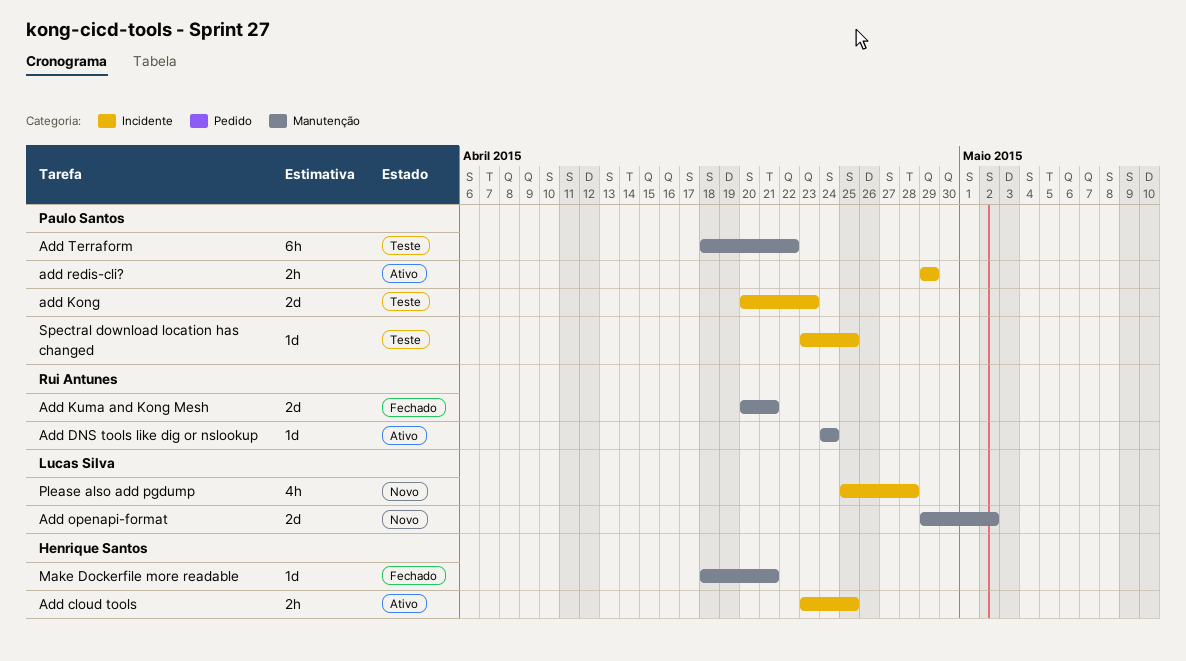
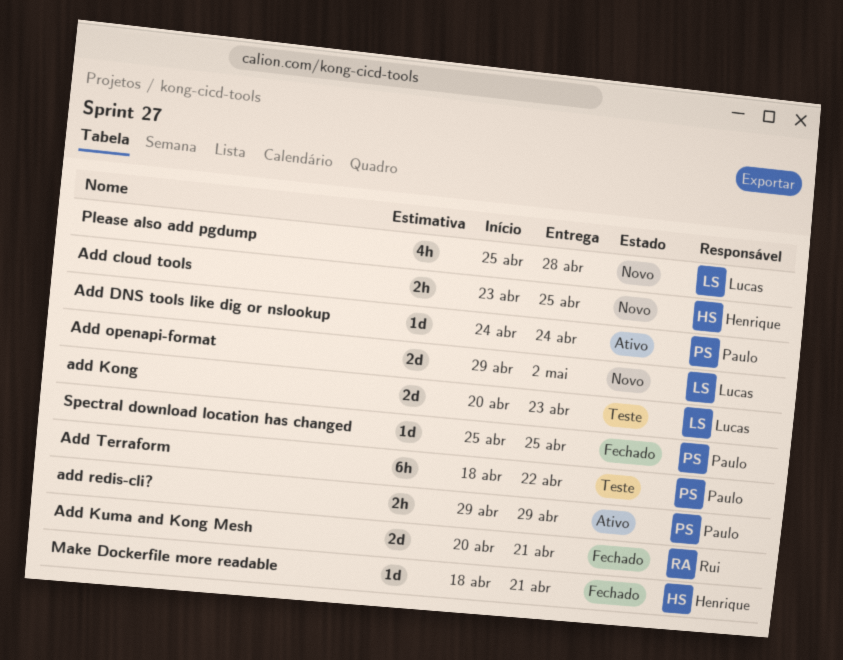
Add cloud tools, status: Ativo -> Novo
Add DNS tools like dig or nslookup, owner: Rui Antunes -> Paulo Santos
add Kong, owner: Paulo Santos -> Lucas Silva
Spectral download location has changed, status: Teste -> Fechado
Spectral download location has changed, start: Apr 23 -> Apr 25

